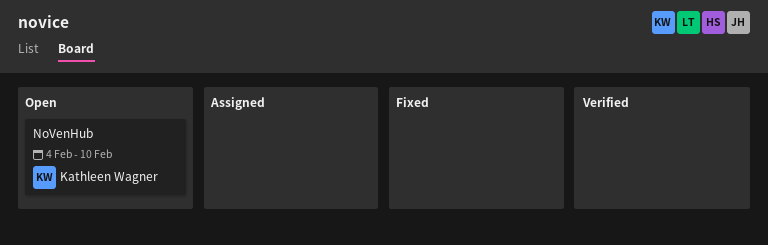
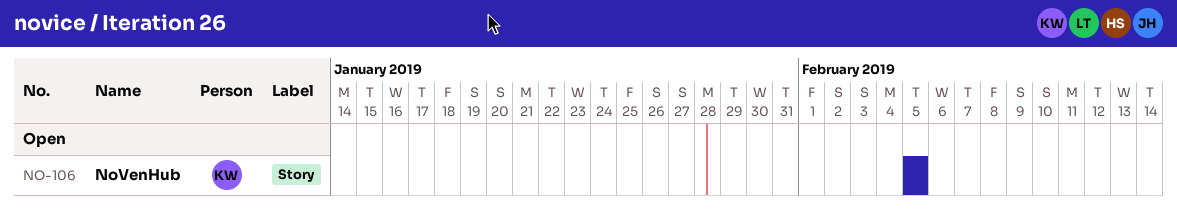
NoVenHub, start: Feb 4 -> Feb 5
NoVenHub, due: Feb 10 -> Feb 5

